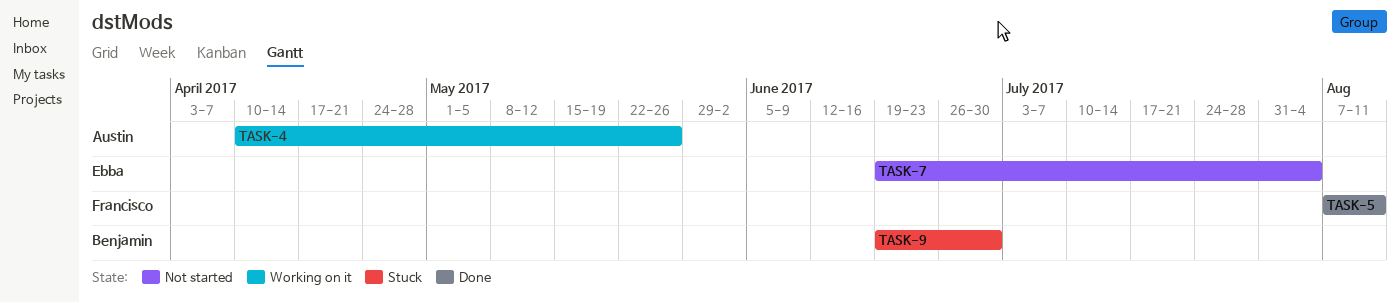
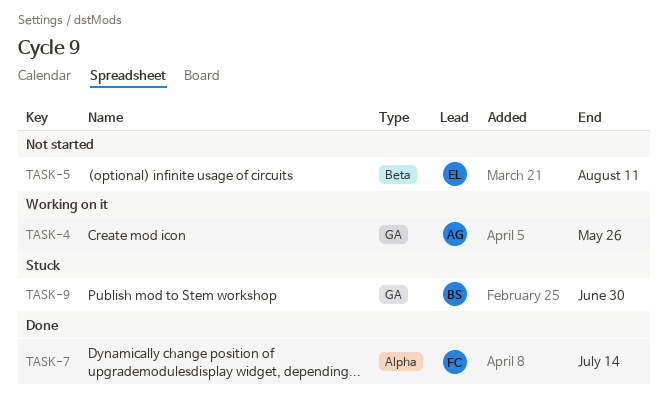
TASK-5, status: Done -> Not started
TASK-5, owner: Francisco -> Ebba
TASK-7, status: Not started -> Done
TASK-7, owner: Ebba -> Francisco
TASK-7, due: Aug 4 -> Jul 14

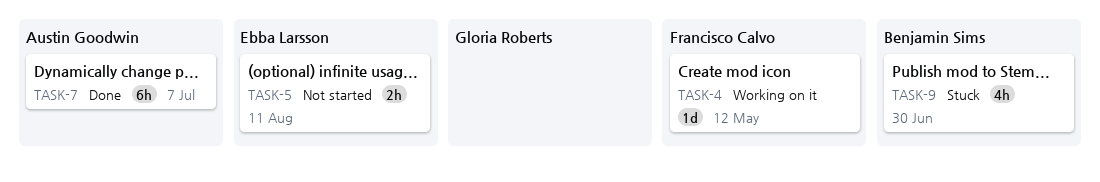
TASK-4, owner: Austin Goodwin -> Francisco Calvo
TASK-4, due: May 26 -> May 12
TASK-7, owner: Francisco Calvo -> Austin Goodwin
TASK-7, due: Jul 14 -> Jul 7

